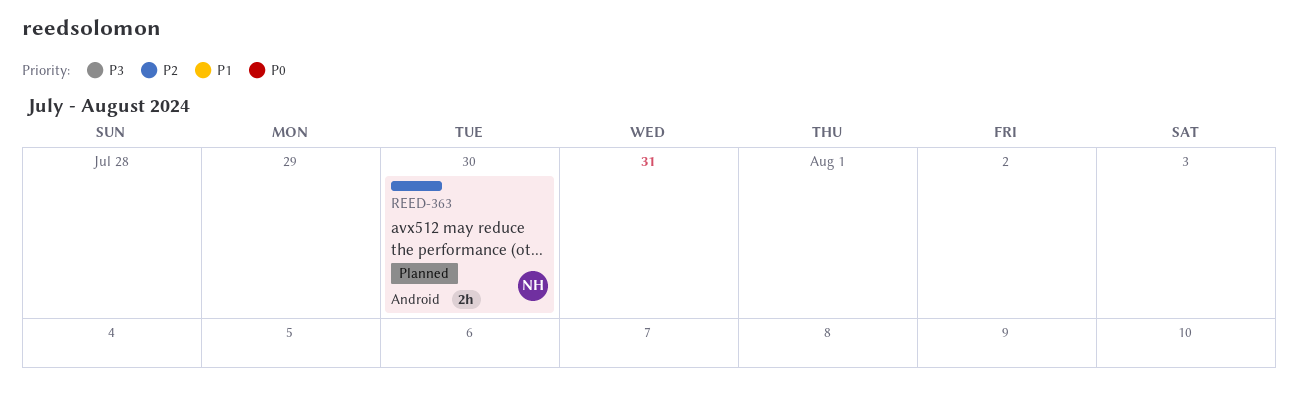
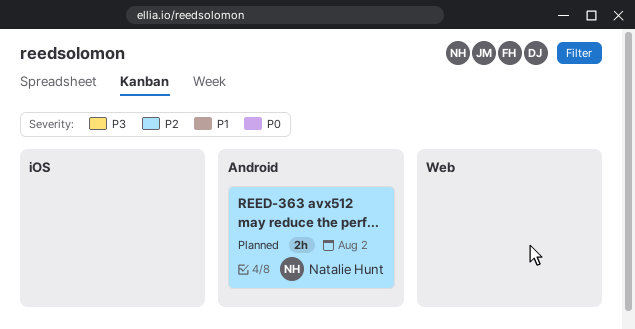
REED-363, due: Jul 30 -> Aug 2

